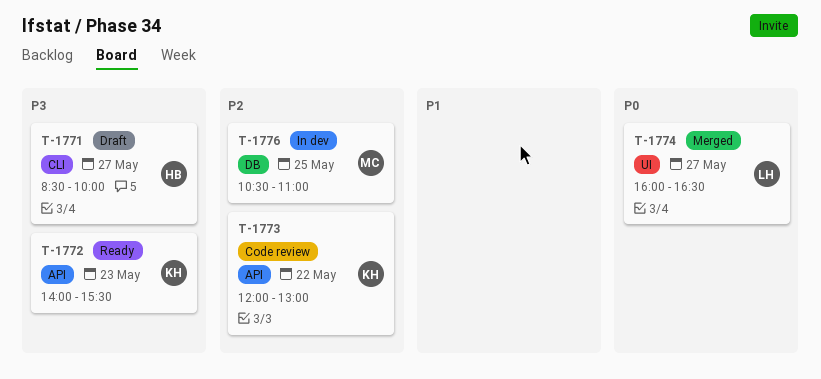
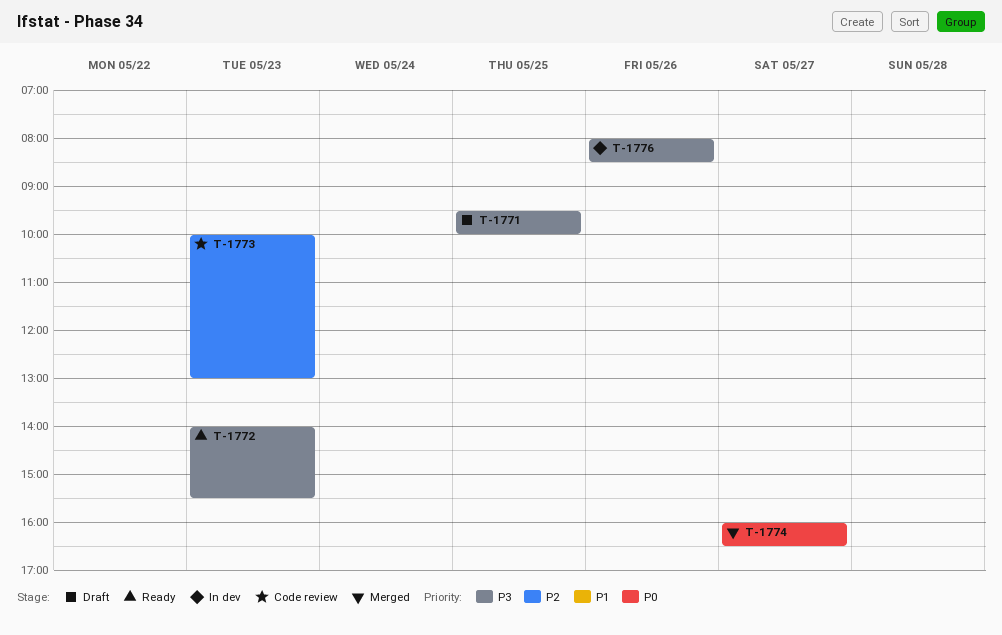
T-1771, day: May 27 -> May 25
T-1771, begins: 08:30 -> 09:30
T-1773, day: May 22 -> May 23
T-1773, begins: 12:00 -> 10:00
T-1776, priority: P2 -> P3
T-1776, day: May 25 -> May 26
T-1776, begins: 10:30 -> 08:00
T-1776, ends: 11:00 -> 08:30

